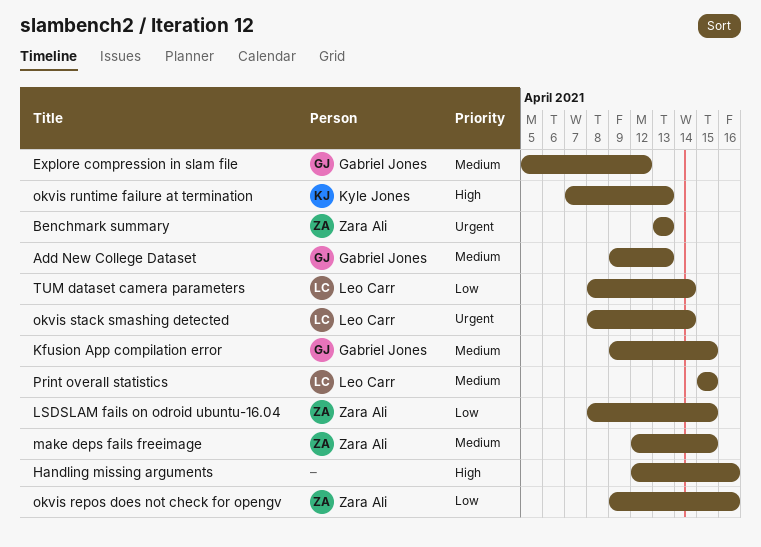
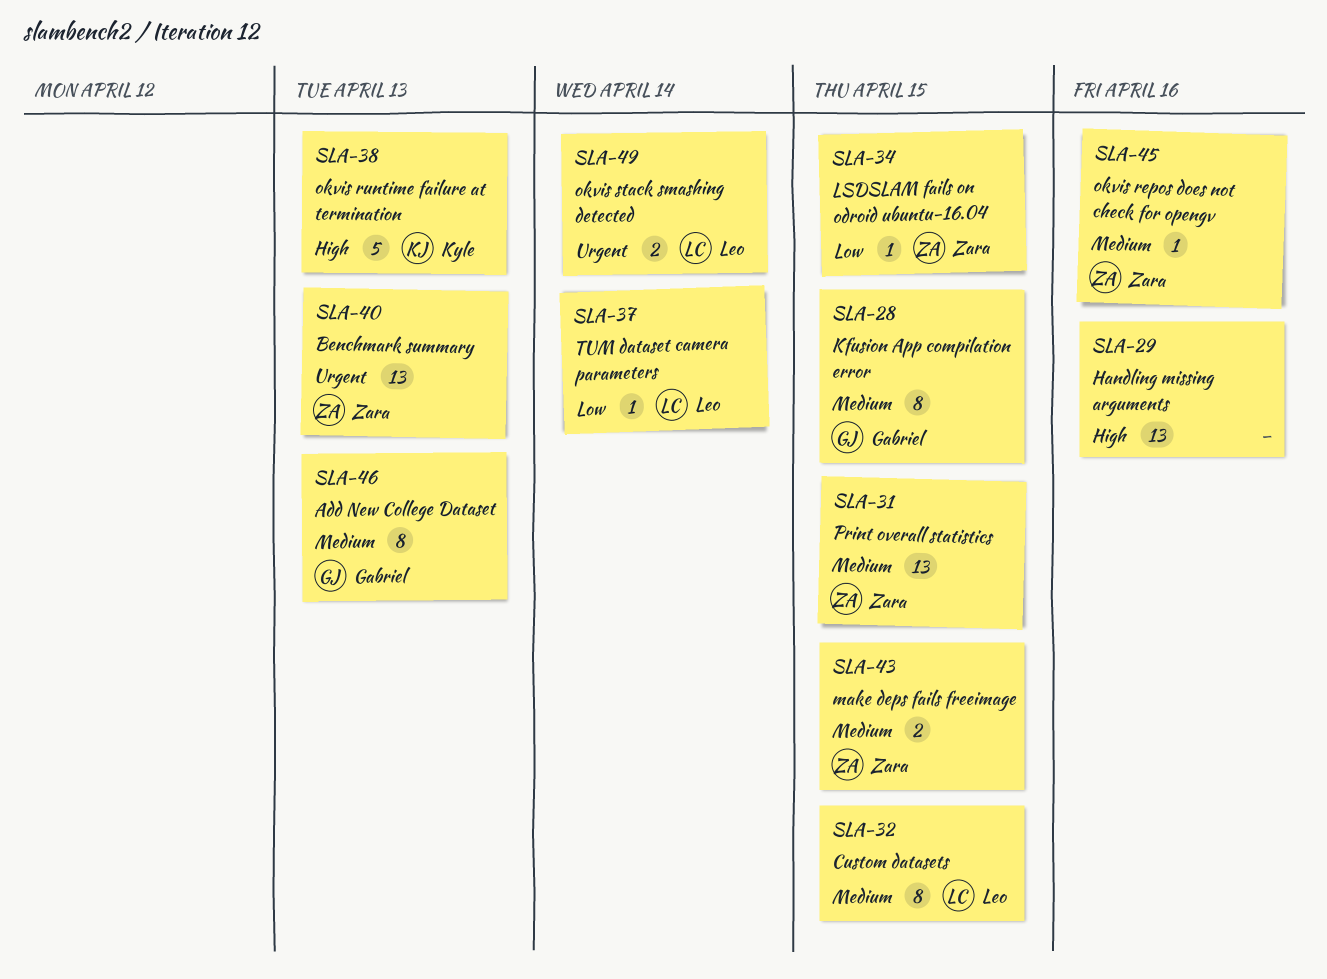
Custom datasets: none -> present
Explore compression in slam file: present -> none
okvis repos does not check for opengv, priority: Low -> Medium
Print overall statistics, owner: Leo Carr -> Zara Ali

